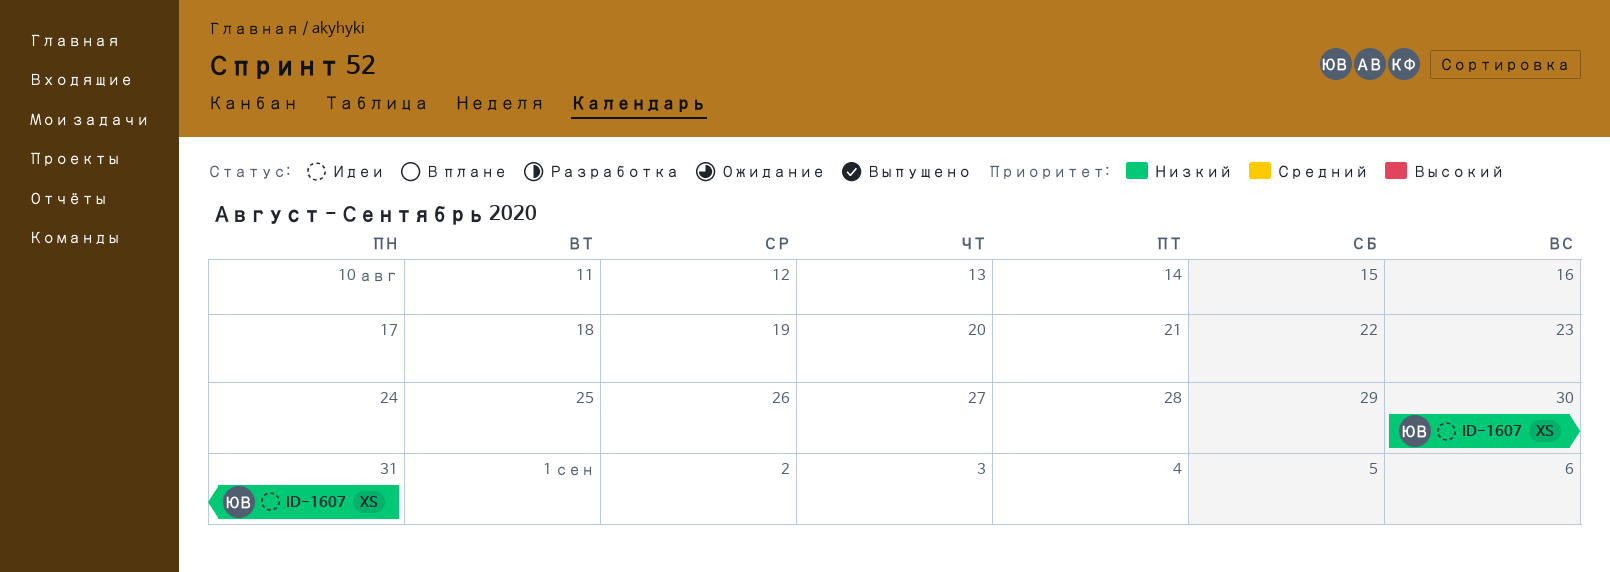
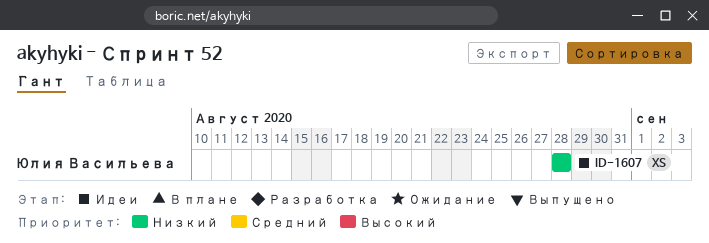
ID-1607, start: Aug 30 -> Aug 28
ID-1607, due: Aug 31 -> Aug 28

